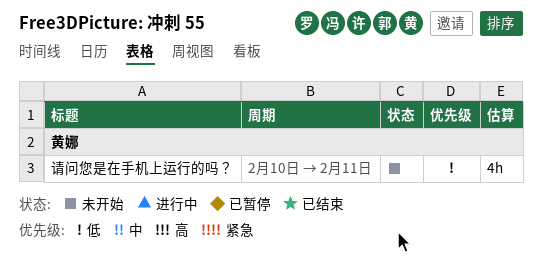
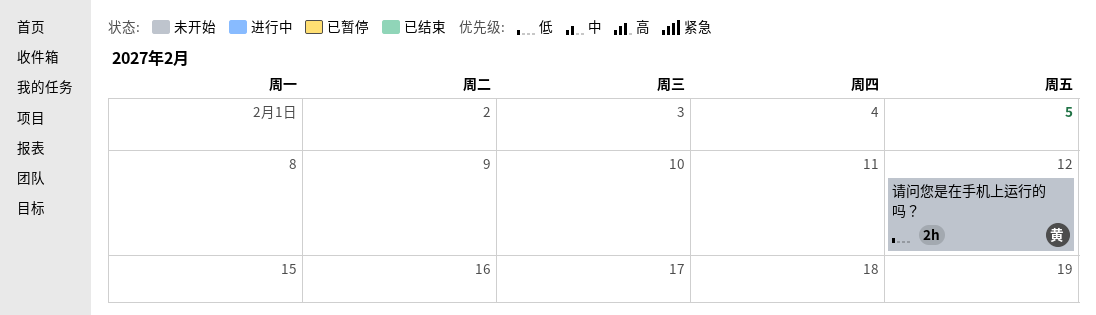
请问您是在手机上运行的吗？, estimate: 4h -> 2h
请问您是在手机上运行的吗？, due: Feb 11 -> Feb 12

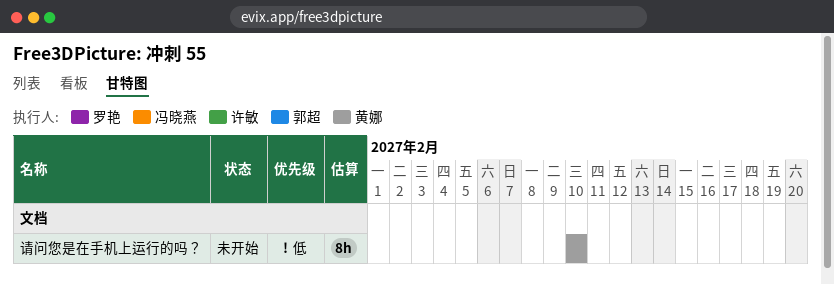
请问您是在手机上运行的吗？, estimate: 2h -> 8h
请问您是在手机上运行的吗？, due: Feb 12 -> Feb 10

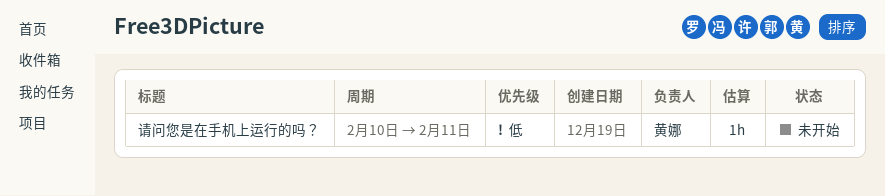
请问您是在手机上运行的吗？, estimate: 8h -> 1h
请问您是在手机上运行的吗？, due: Feb 10 -> Feb 11

